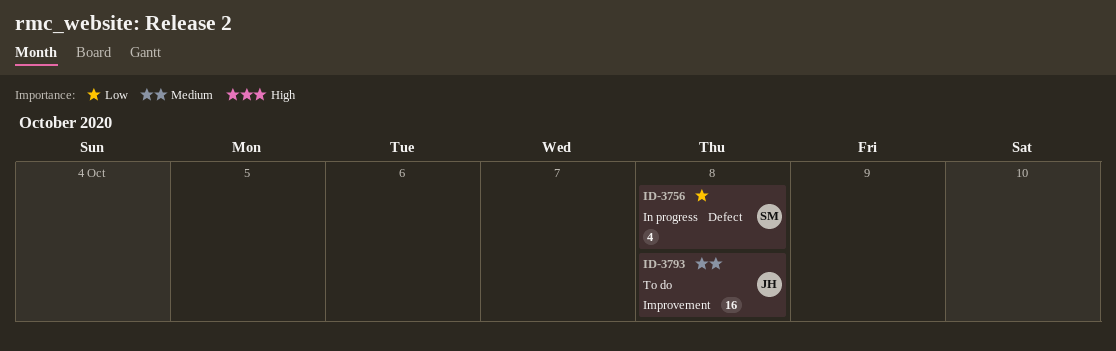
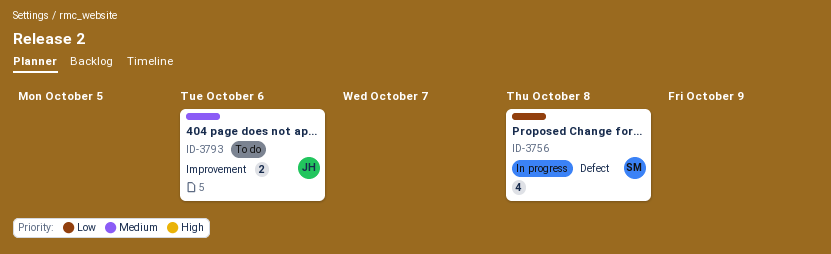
ID-3793, estimate: 16 -> 2
ID-3793, due: Oct 8 -> Oct 6

